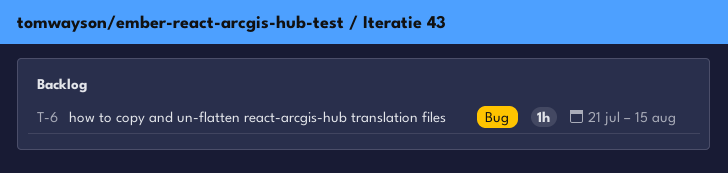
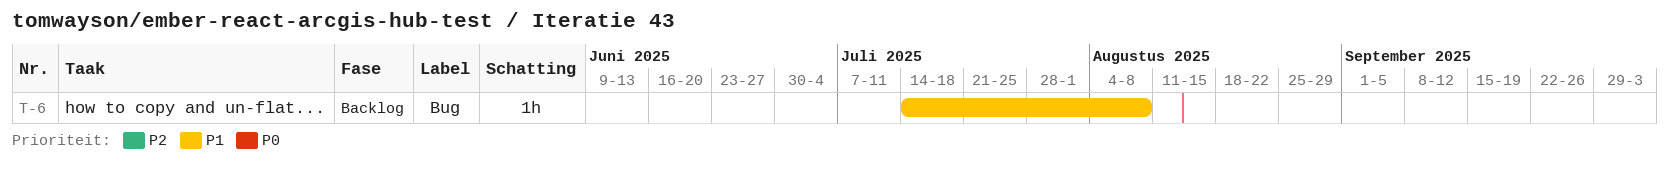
T-6, start: Jul 21 -> Jul 14
T-6, due: Aug 15 -> Aug 8

